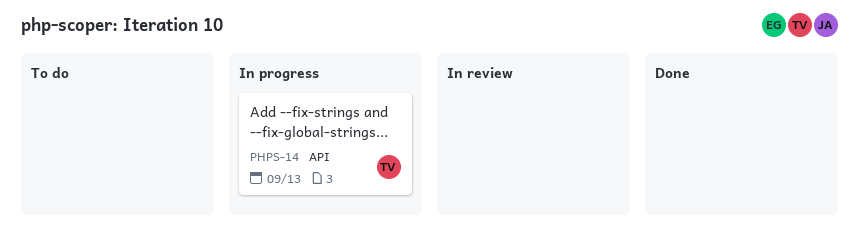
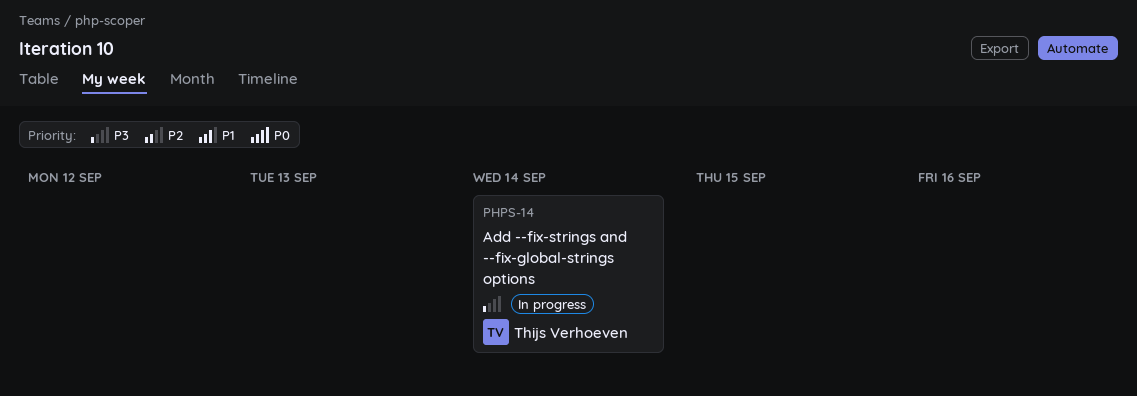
PHPS-14, due: Sep 13 -> Sep 14

